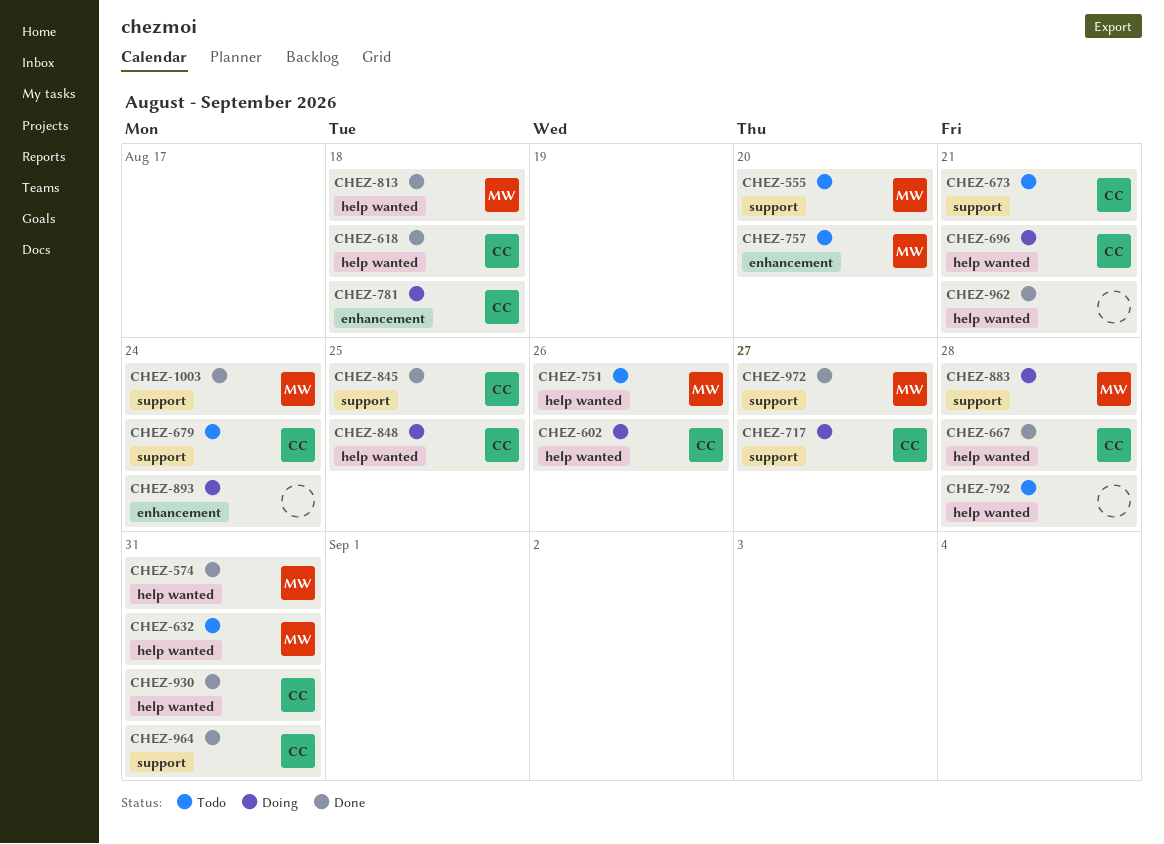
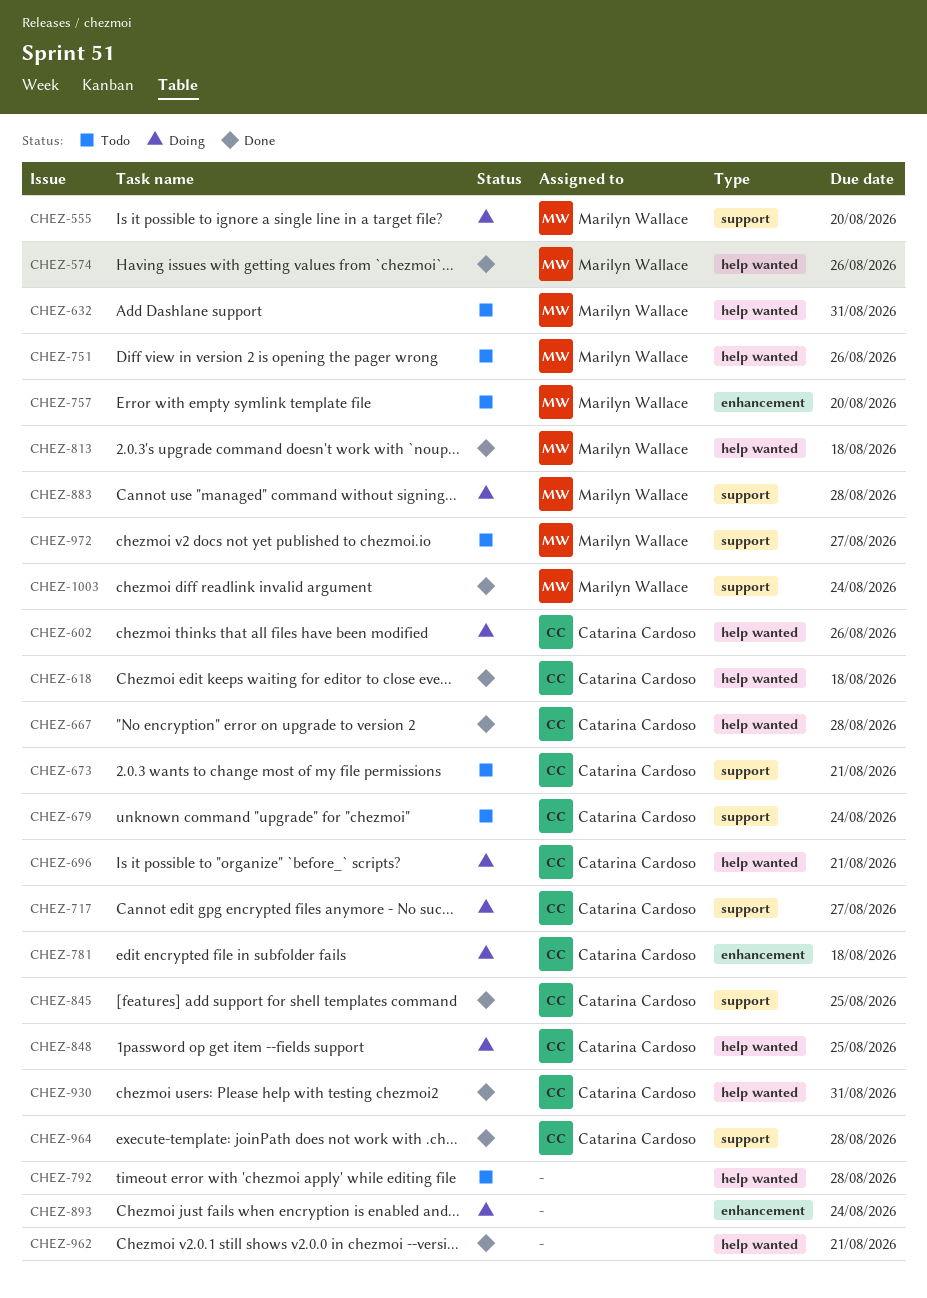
CHEZ-555, status: Todo -> Doing
CHEZ-574, due: Aug 31 -> Aug 26
CHEZ-964, due: Aug 31 -> Aug 28
CHEZ-972, status: Done -> Todo

